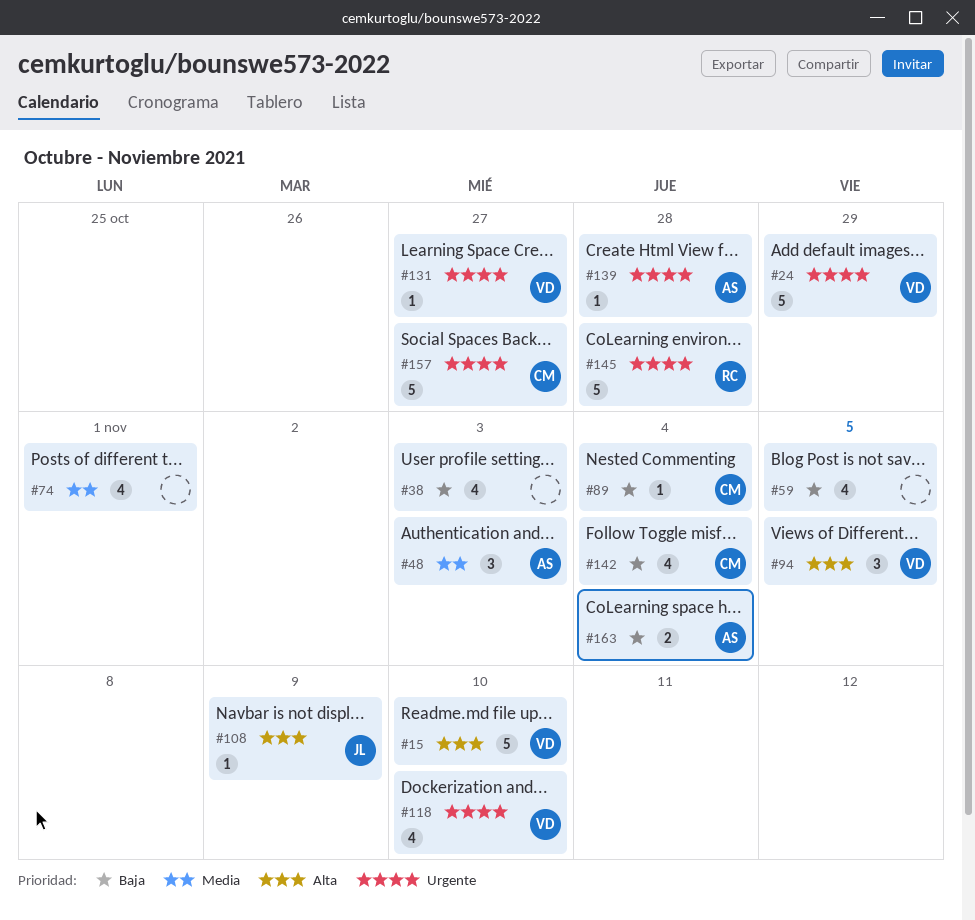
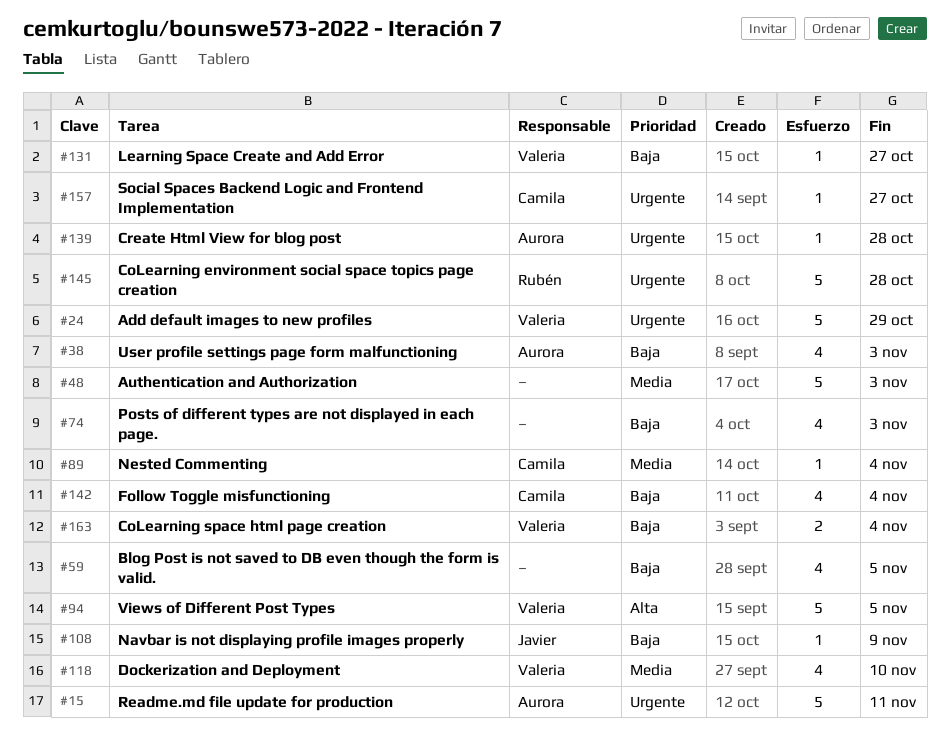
#15, owner: Valeria -> Aurora
#15, priority: Alta -> Urgente
#15, due: Nov 10 -> Nov 11
#38, owner: none -> Aurora
#48, owner: Aurora -> none
#48, estimate: 3 -> 5
#74, priority: Media -> Baja
#74, due: Nov 1 -> Nov 3
#89, priority: Baja -> Media
#94, estimate: 3 -> 5
#108, priority: Alta -> Baja
#118, priority: Urgente -> Media
#131, priority: Urgente -> Baja
#157, estimate: 5 -> 1
#163, owner: Aurora -> Valeria

